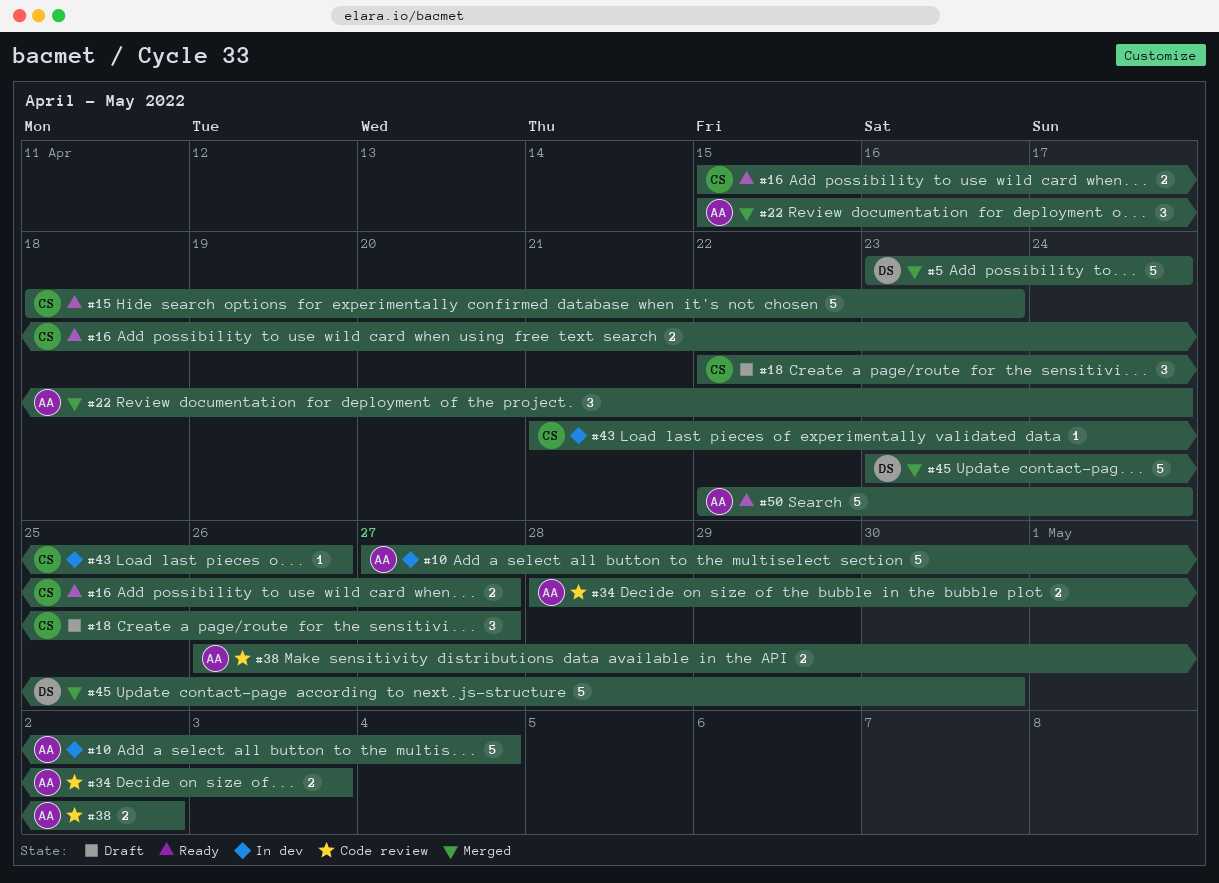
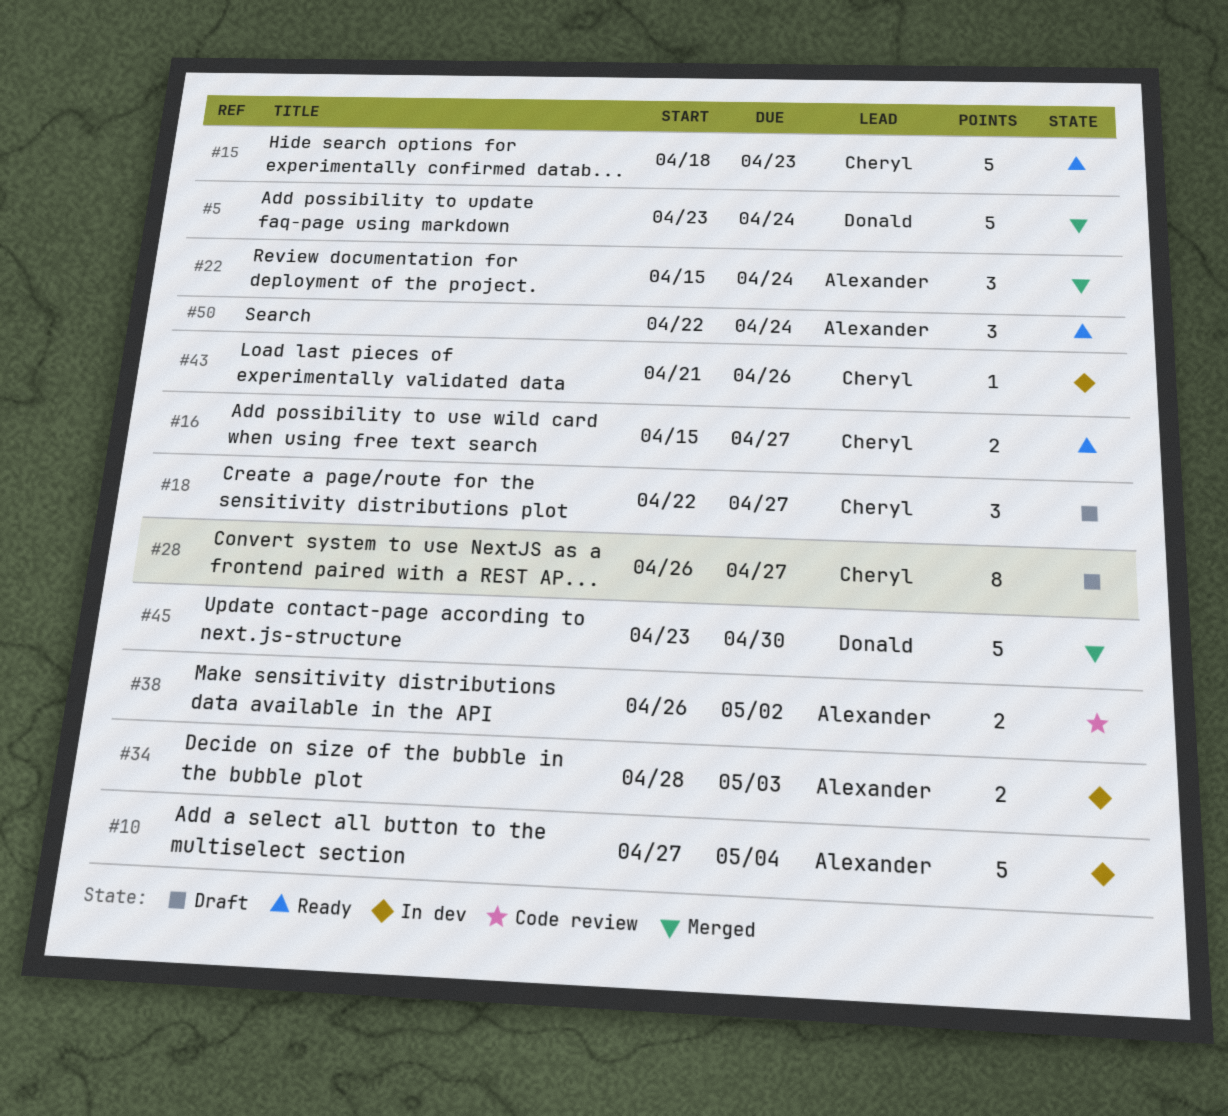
#28: none -> present
#34, status: Code review -> In dev
#50, estimate: 5 -> 3

